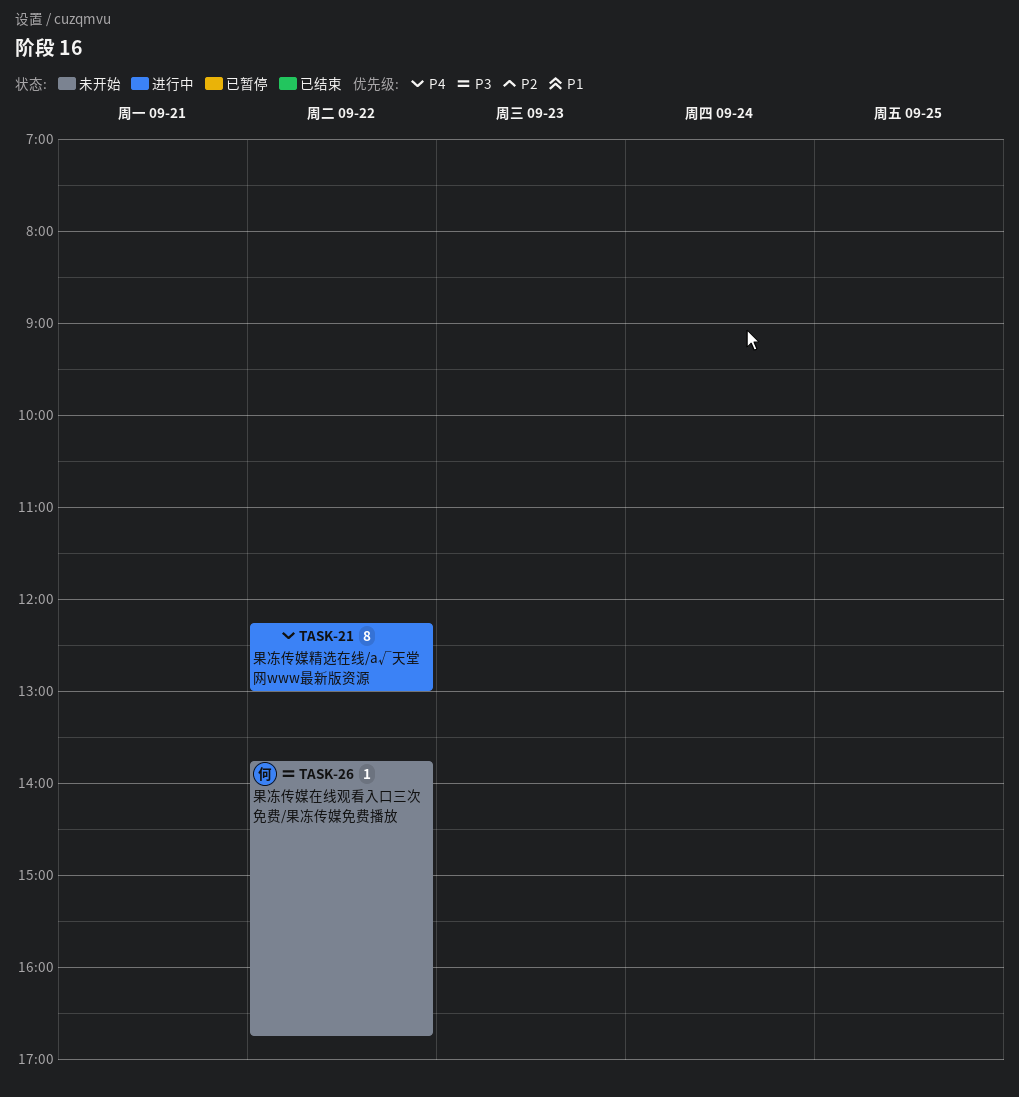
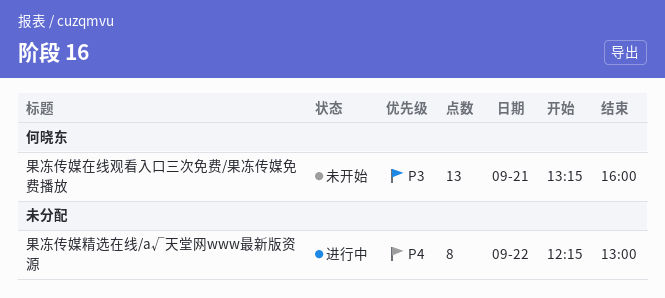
果冻传媒在线观看入口三次免费/果冻传媒免费播放, estimate: 1 -> 13
果冻传媒在线观看入口三次免费/果冻传媒免费播放, day: Sep 22 -> Sep 21
果冻传媒在线观看入口三次免费/果冻传媒免费播放, begins: 13:45 -> 13:15
果冻传媒在线观看入口三次免费/果冻传媒免费播放, ends: 16:45 -> 16:00

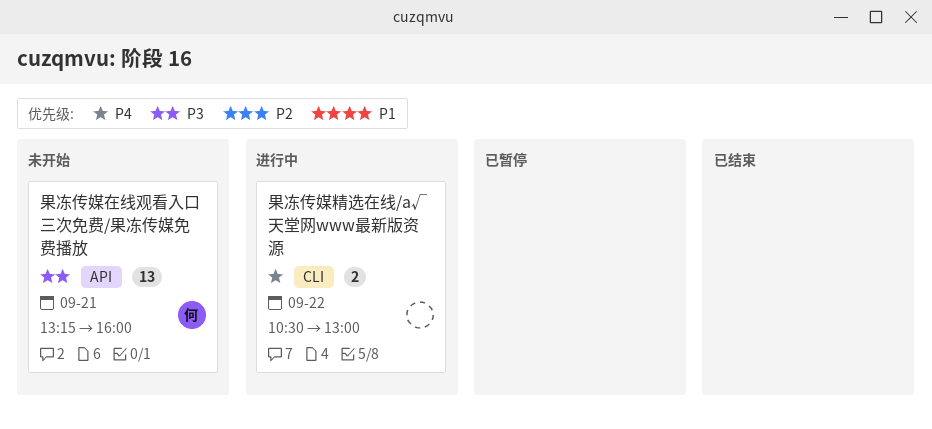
果冻传媒精选在线/а√天堂网www最新版资源, estimate: 8 -> 2
果冻传媒精选在线/а√天堂网www最新版资源, begins: 12:15 -> 10:30

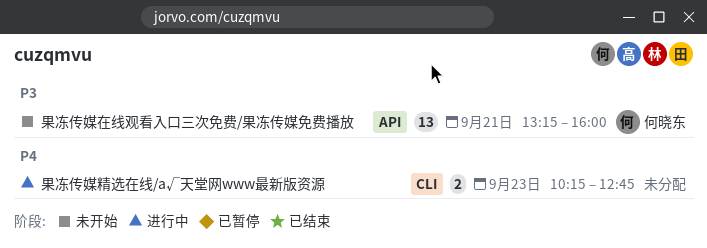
果冻传媒精选在线/а√天堂网www最新版资源, day: Sep 22 -> Sep 23
果冻传媒精选在线/а√天堂网www最新版资源, begins: 10:30 -> 10:15
果冻传媒精选在线/а√天堂网www最新版资源, ends: 13:00 -> 12:45

